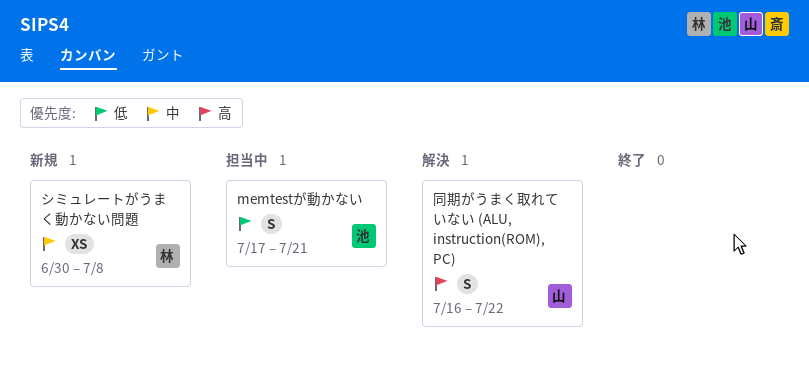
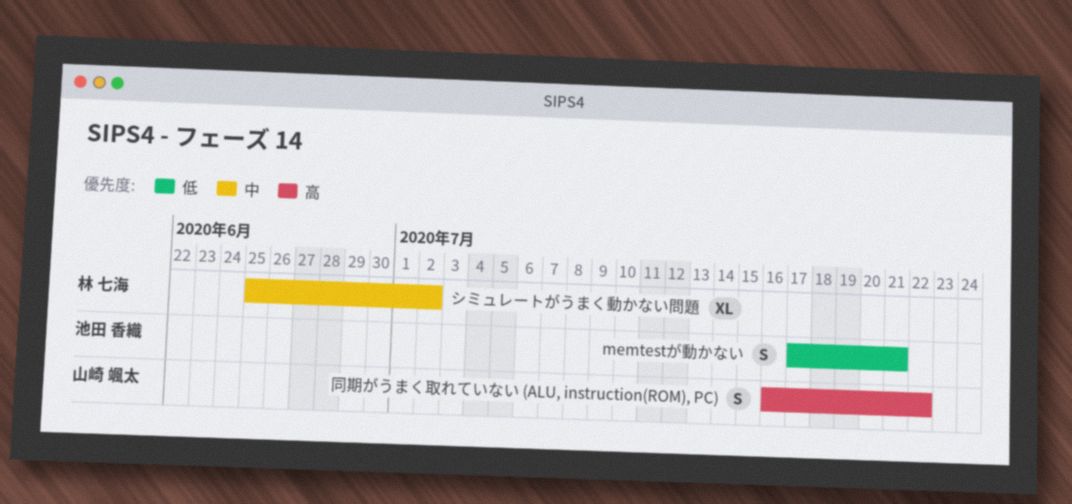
シミュレートがうまく動かない問題, estimate: XS -> XL
シミュレートがうまく動かない問題, start: Jun 30 -> Jun 25
シミュレートがうまく動かない問題, due: Jul 8 -> Jul 2

